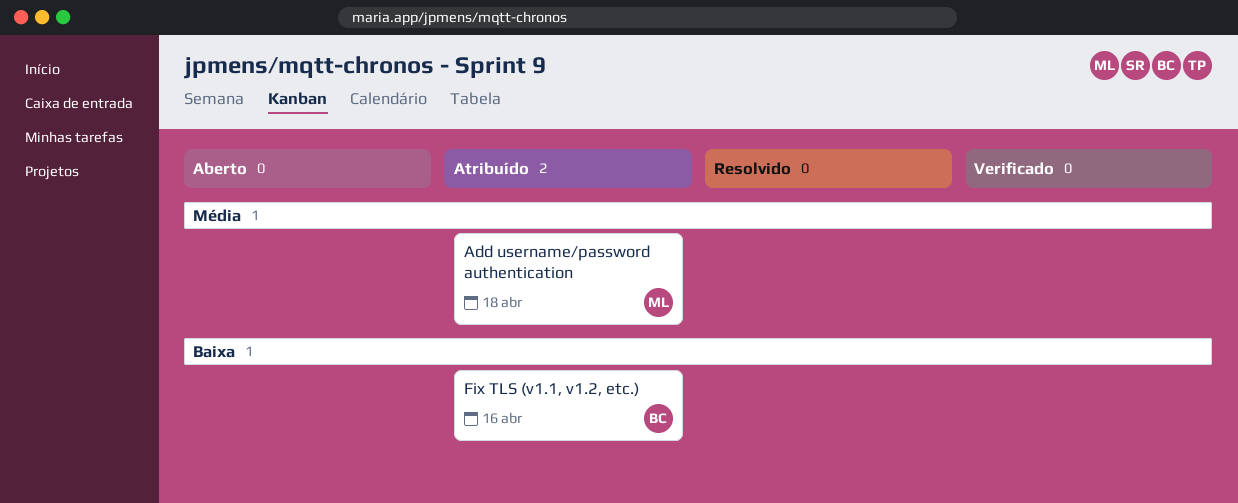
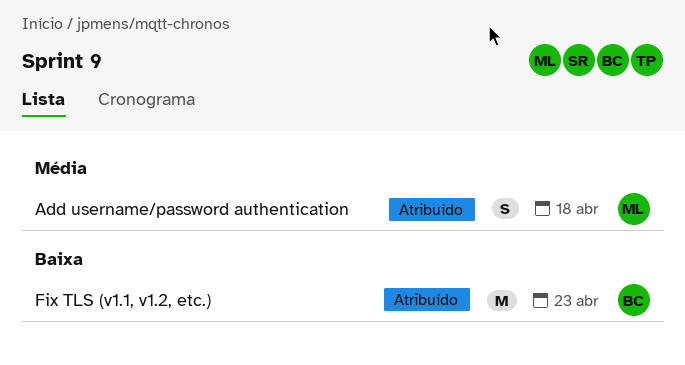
Fix TLS (v1.1, v1.2, etc.), due: Apr 16 -> Apr 23

